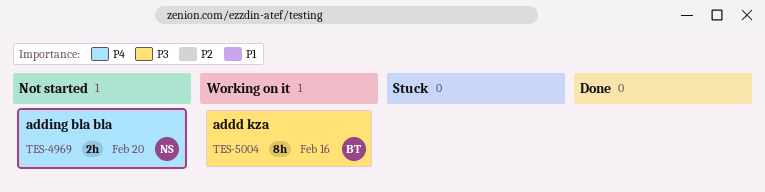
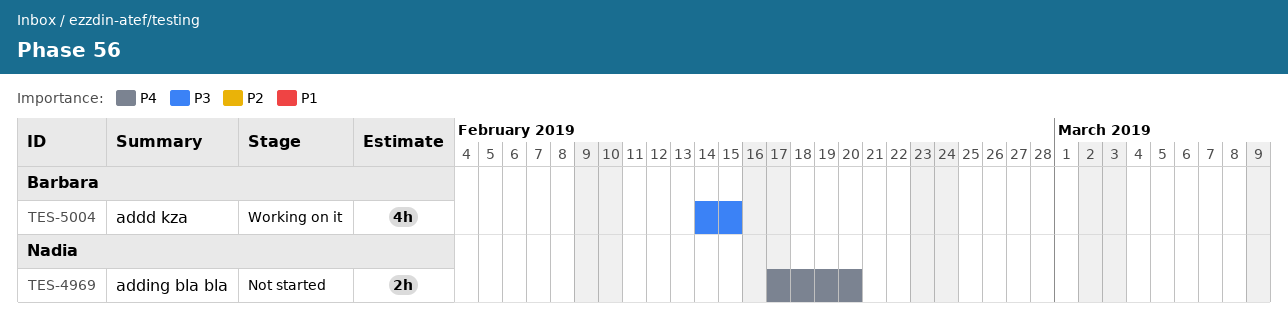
TES-5004, estimate: 8h -> 4h
TES-5004, due: Feb 16 -> Feb 15

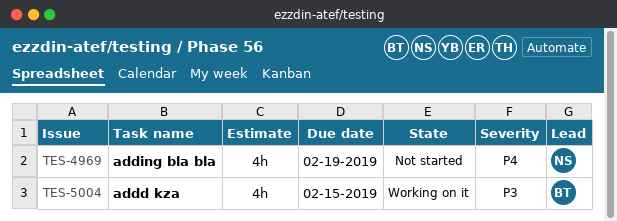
TES-4969, estimate: 2h -> 4h
TES-4969, due: Feb 20 -> Feb 19

